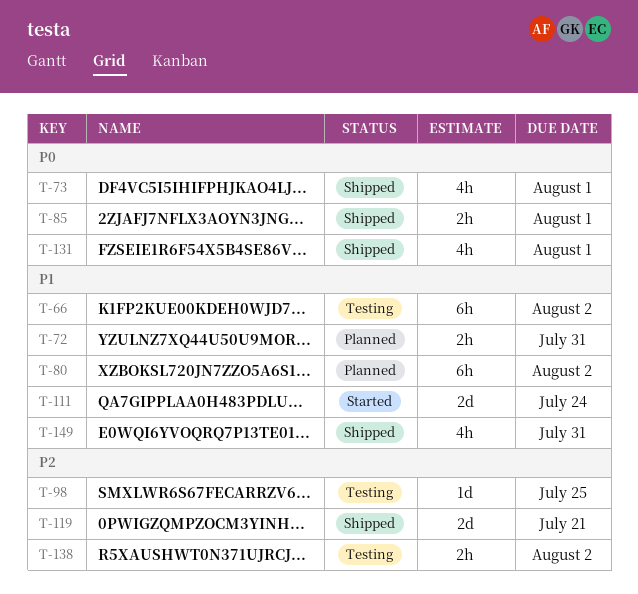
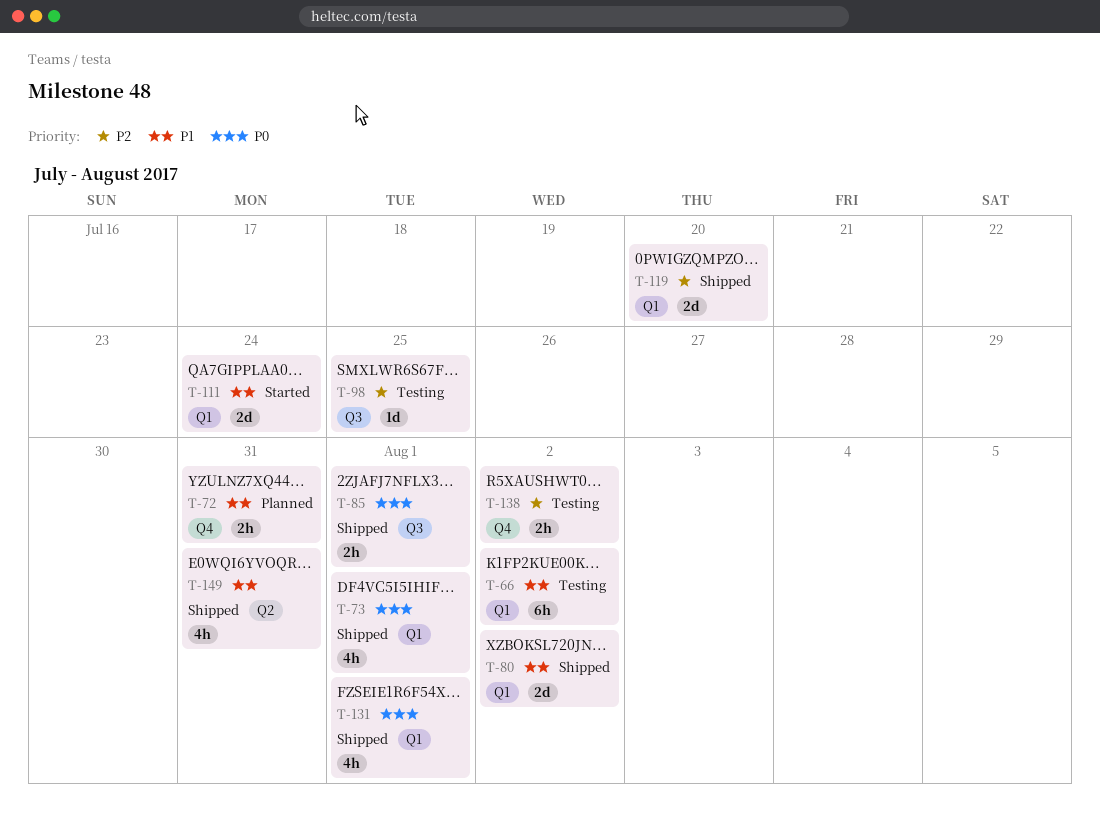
T-80, status: Planned -> Shipped
T-80, estimate: 6h -> 2d
T-119, due: Jul 21 -> Jul 20

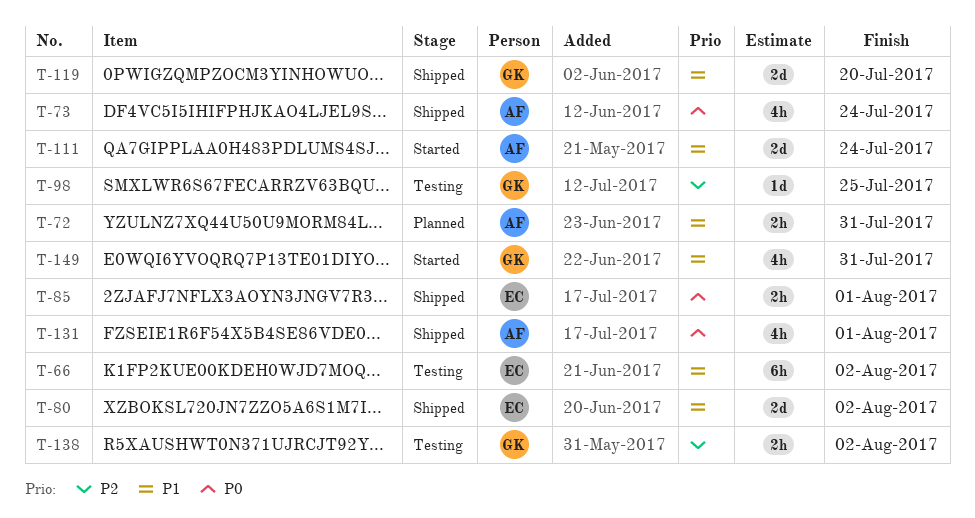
T-73, due: Aug 1 -> Jul 24
T-119, priority: P2 -> P1
T-149, status: Shipped -> Started

